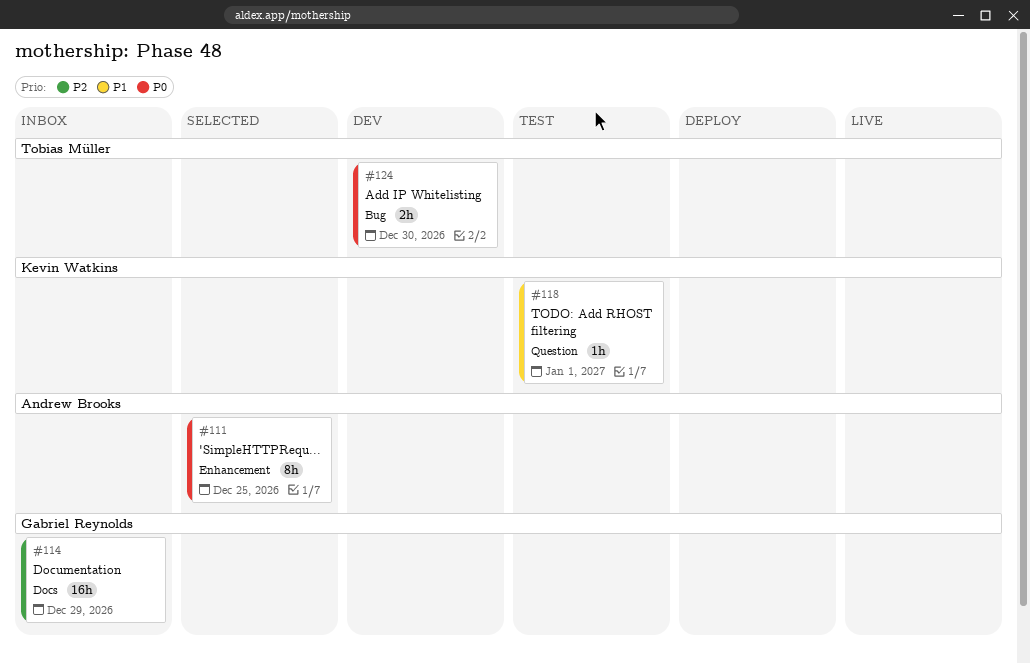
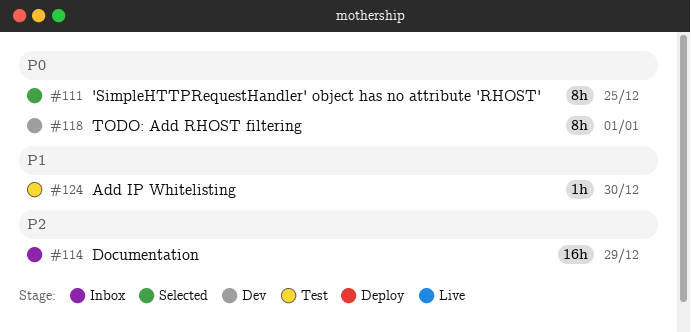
#118, status: Test -> Dev
#118, priority: P1 -> P0
#118, estimate: 1h -> 8h
#124, status: Dev -> Test
#124, priority: P0 -> P1
#124, estimate: 2h -> 1h

